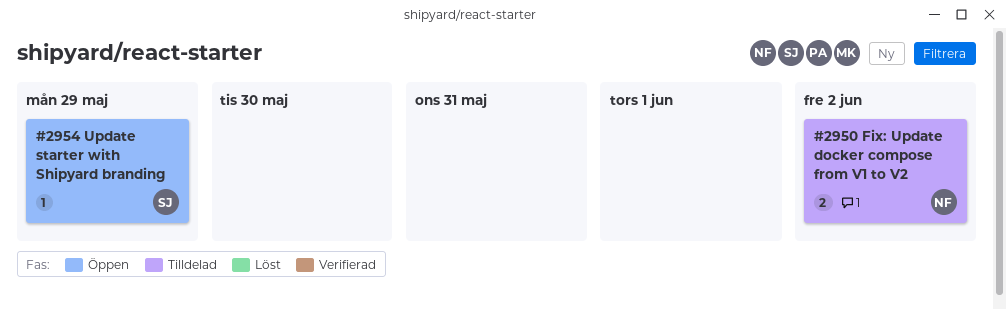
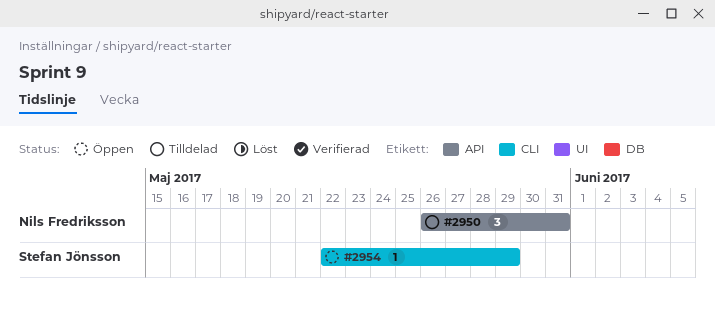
#2950, estimate: 2 -> 3
#2950, due: Jun 2 -> May 31

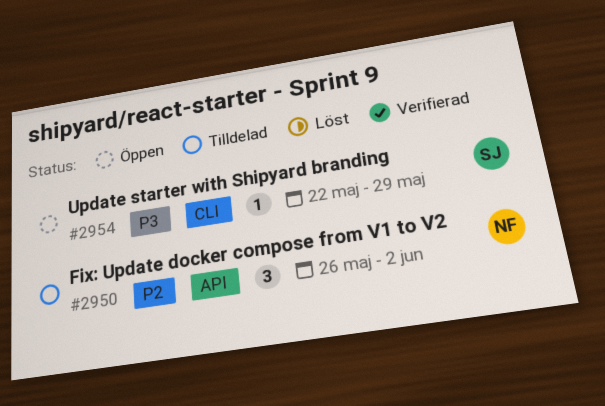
#2950, due: May 31 -> Jun 2

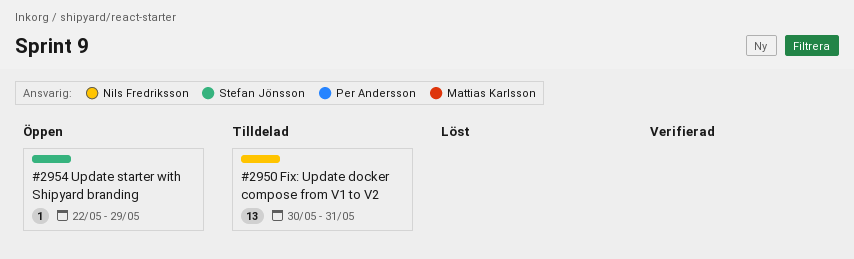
#2950, estimate: 3 -> 13
#2950, start: May 26 -> May 30
#2950, due: Jun 2 -> May 31

